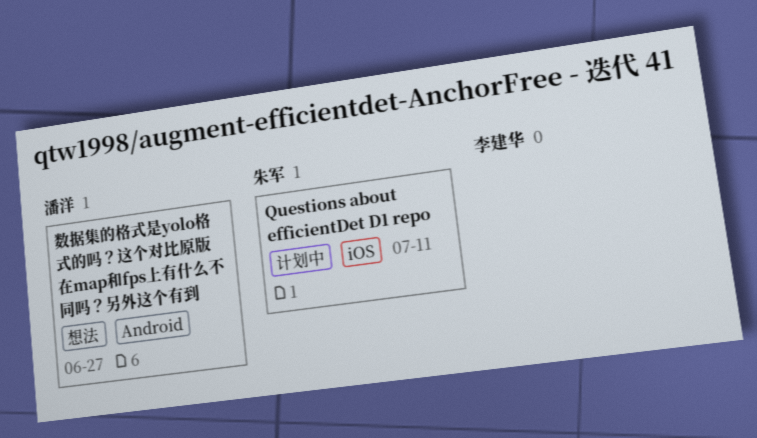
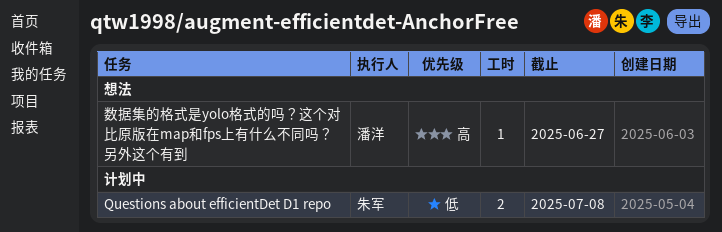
Questions about efficientDet D1 repo, due: Jul 11 -> Jul 8

